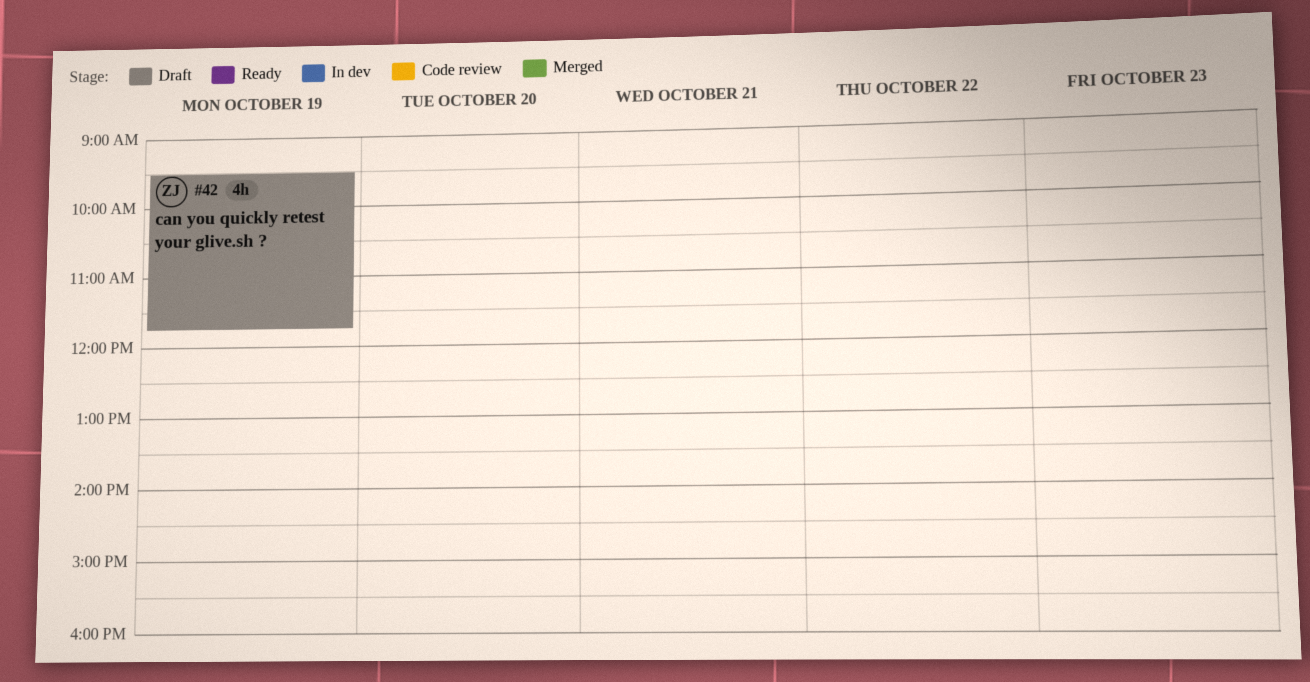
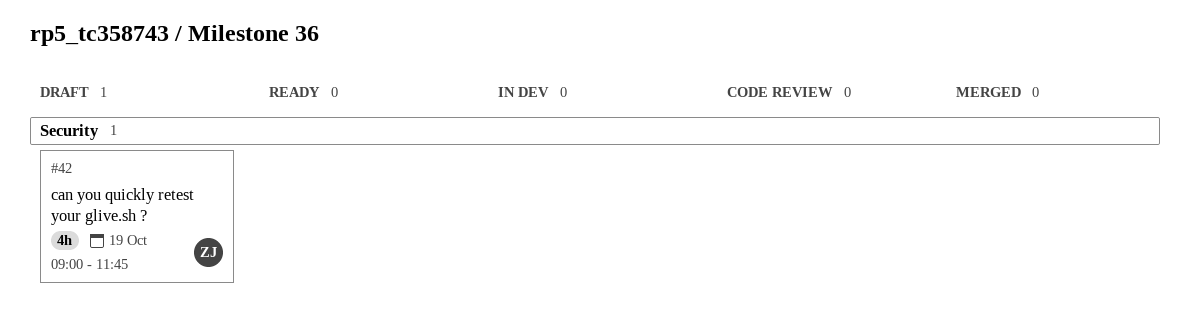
#42, begins: 09:30 -> 09:00

